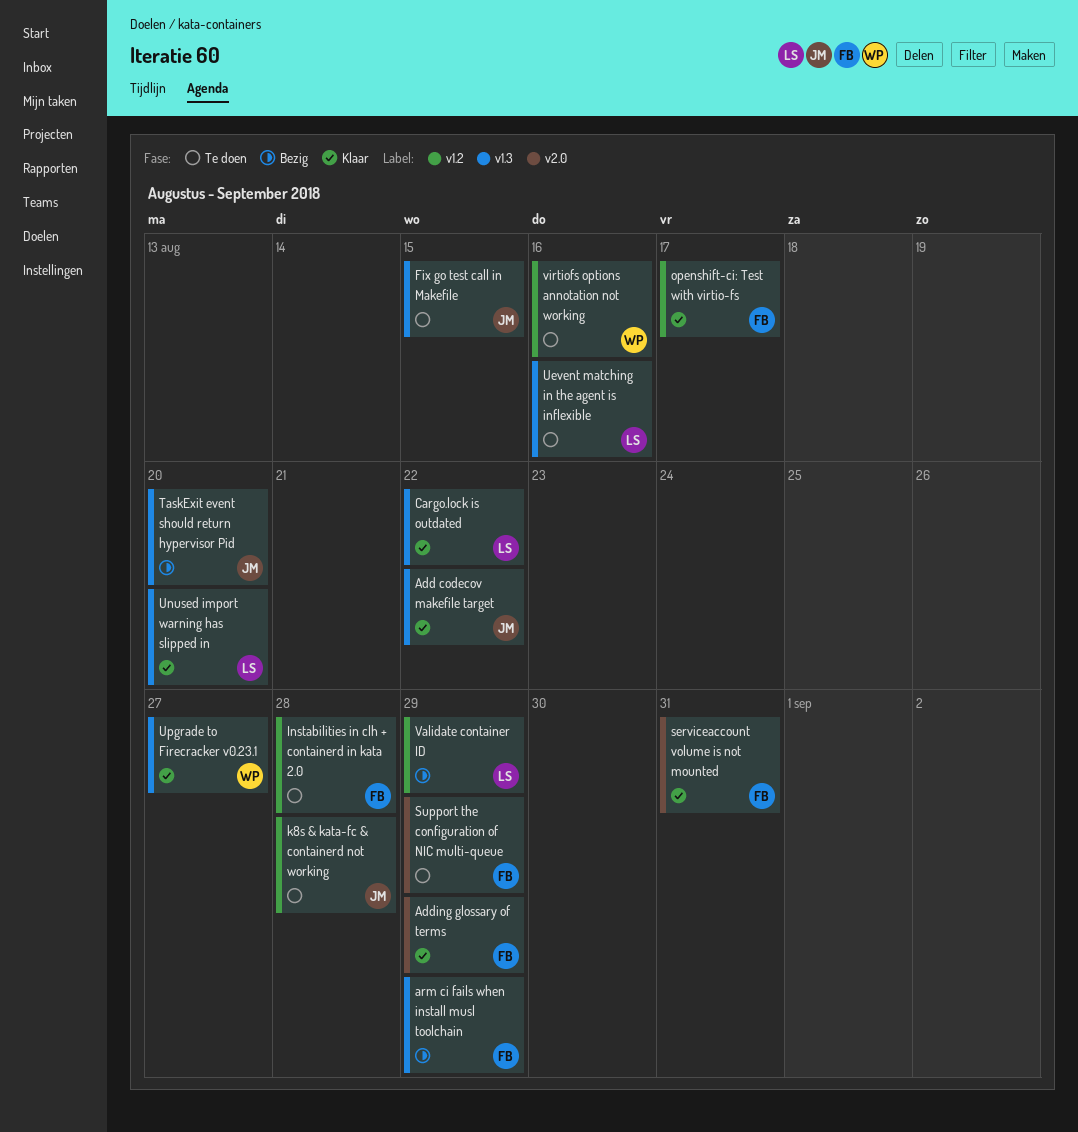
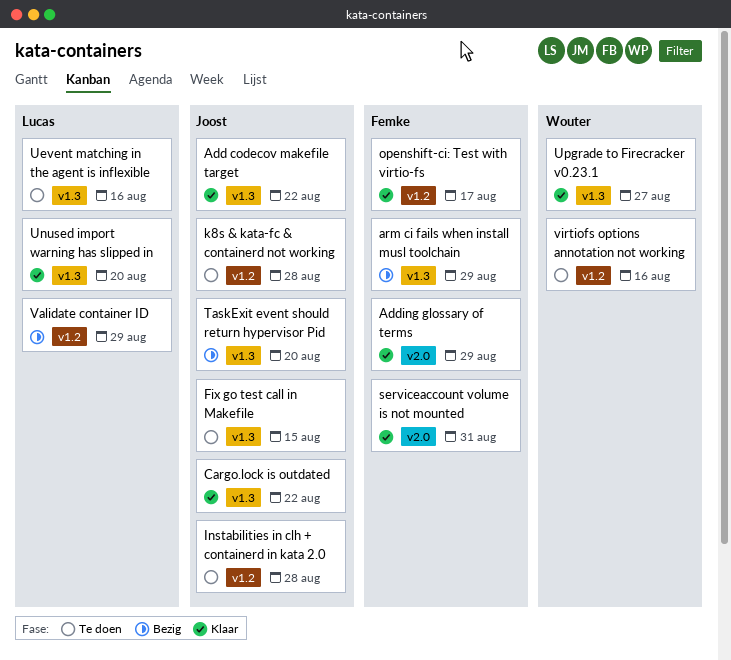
Cargo.lock is outdated, owner: Lucas -> Joost
Instabilities in clh + containerd in kata 2.0, owner: Femke -> Joost
Support the configuration of NIC multi-queue: present -> none

